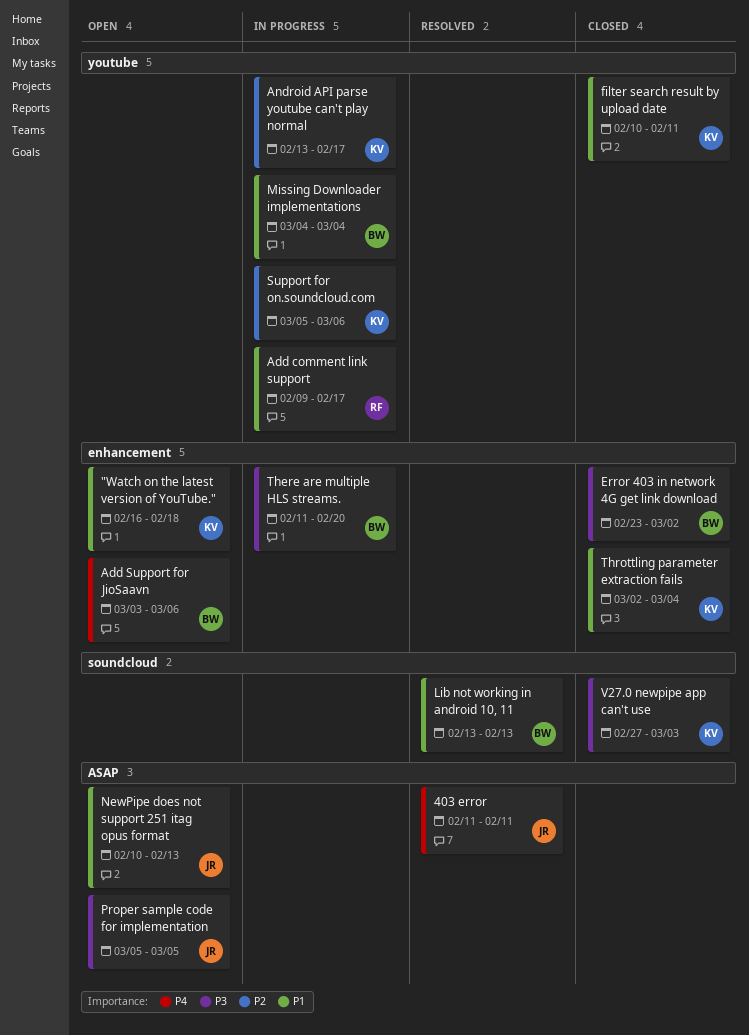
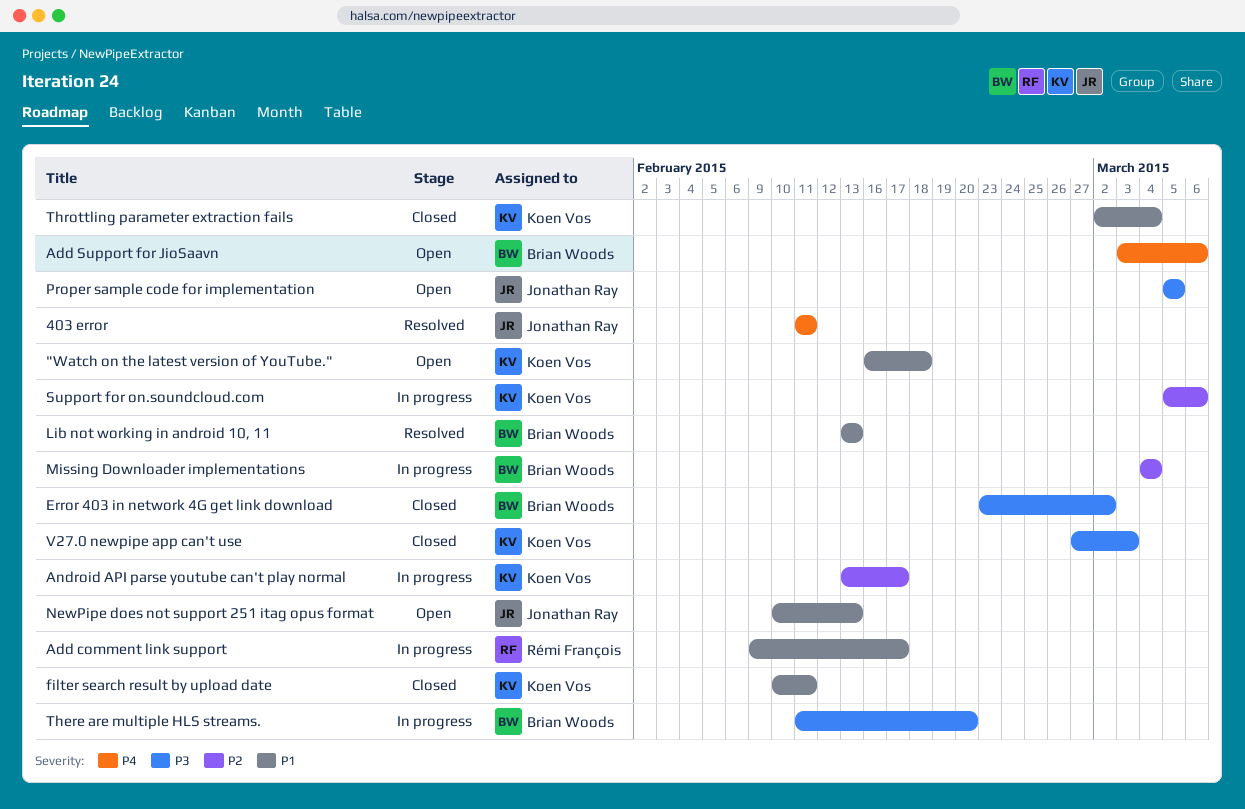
Missing Downloader implementations, priority: P1 -> P2

